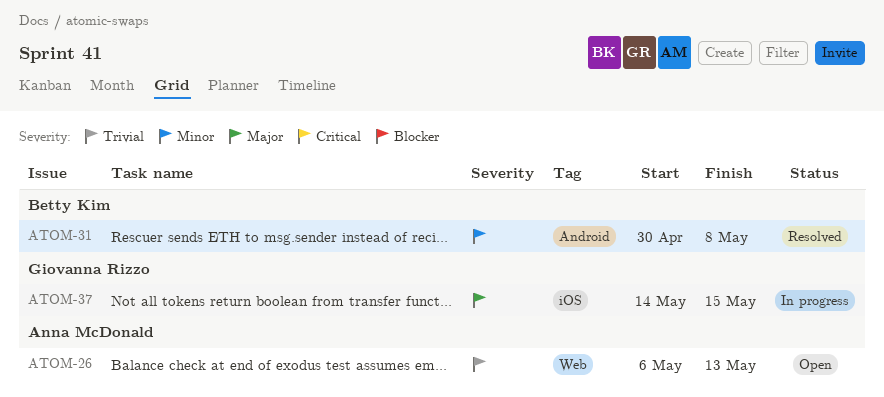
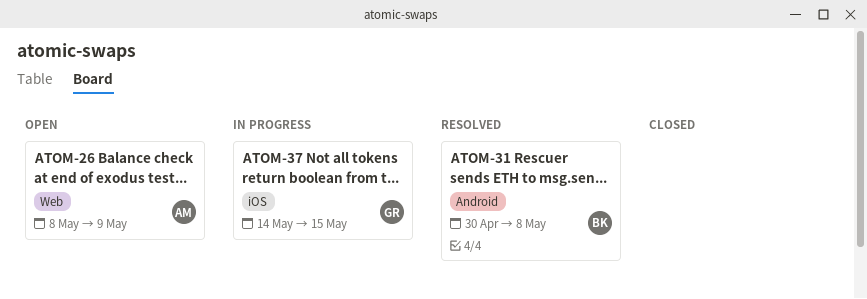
ATOM-26, start: May 6 -> May 8
ATOM-26, due: May 13 -> May 9

